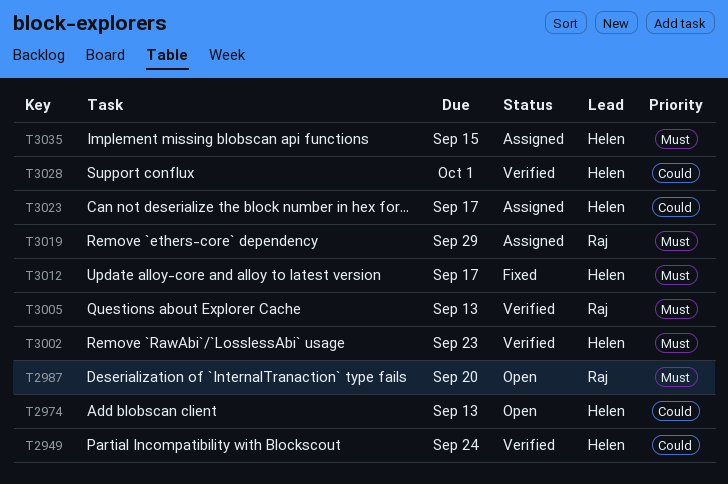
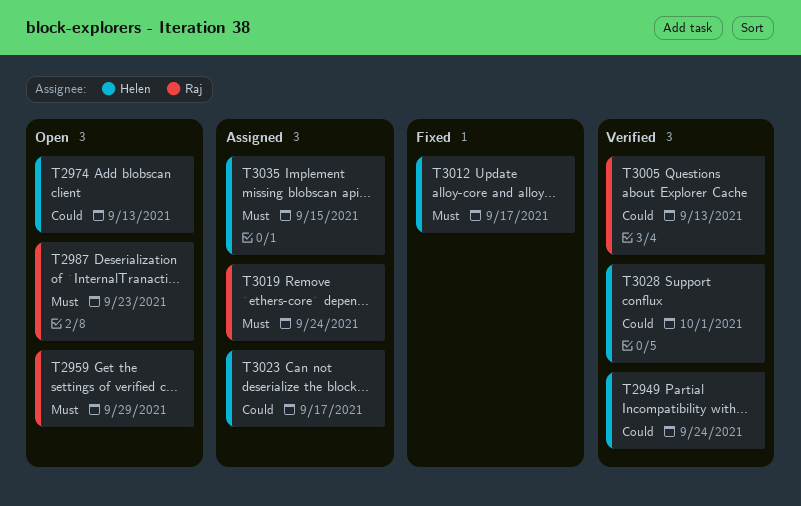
T2959: none -> present
T2987, due: Sep 20 -> Sep 23
T3002: present -> none
T3005, priority: Must -> Could
T3019, due: Sep 29 -> Sep 24

